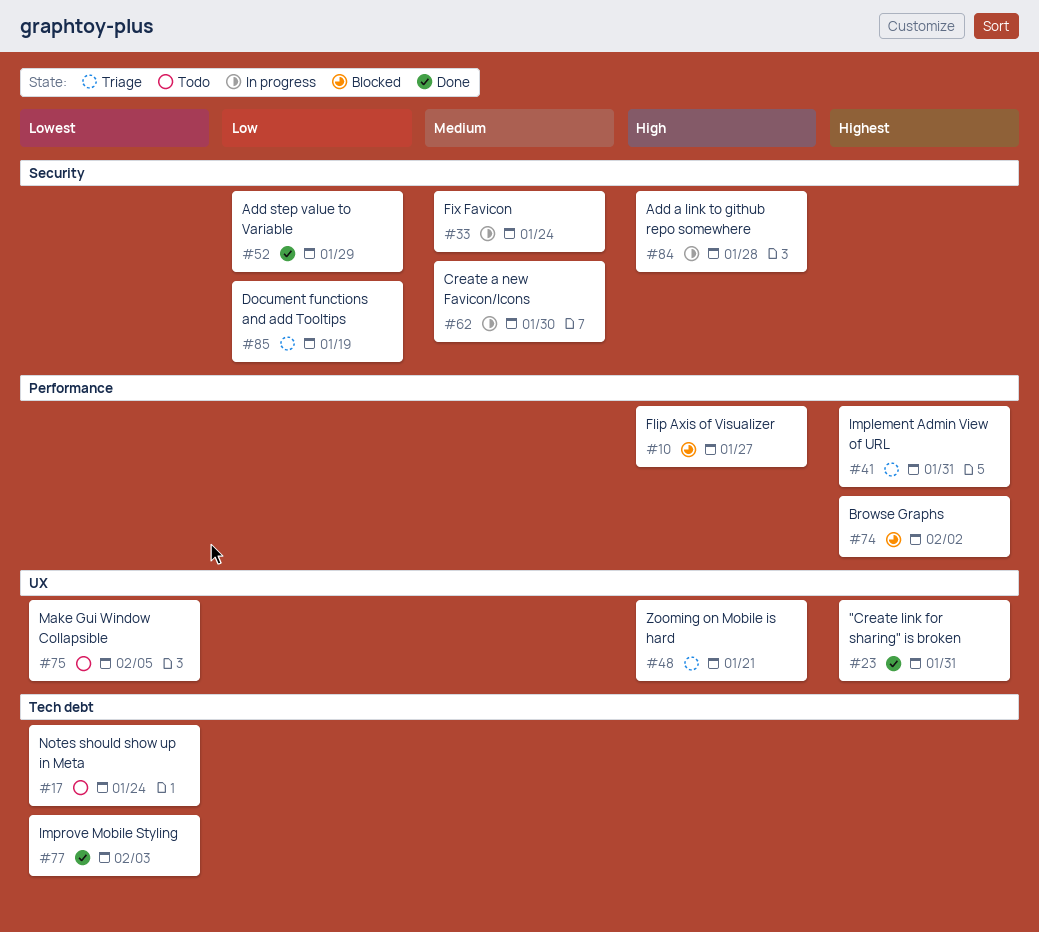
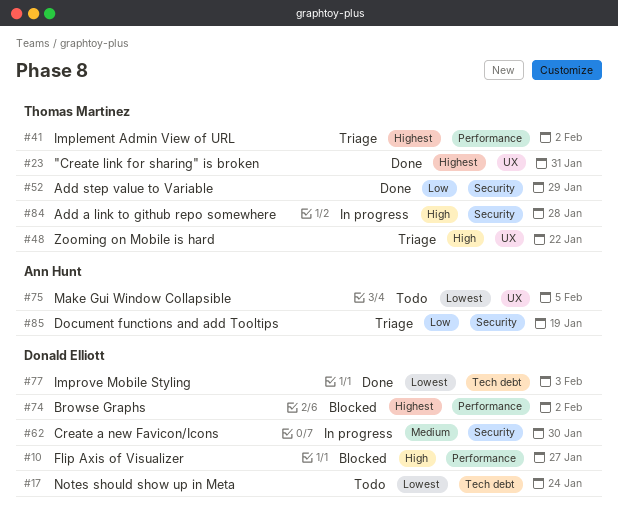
#33: present -> none
#41, due: Jan 31 -> Feb 2
#48, due: Jan 21 -> Jan 22

